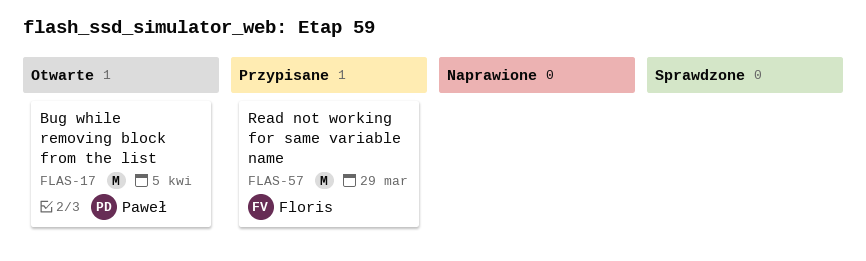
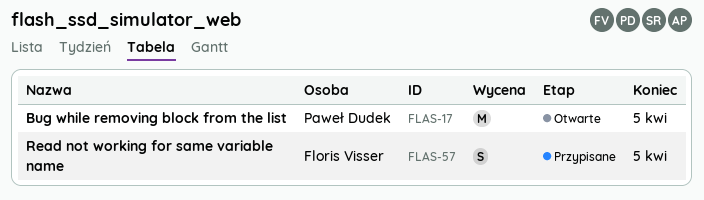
FLAS-57, estimate: M -> S
FLAS-57, due: Mar 29 -> Apr 5

